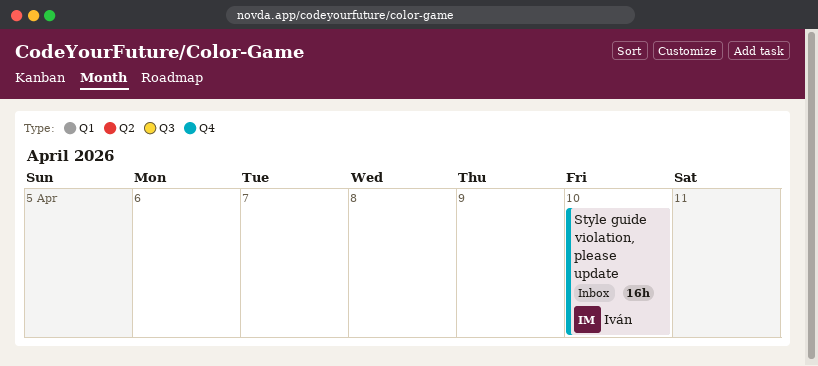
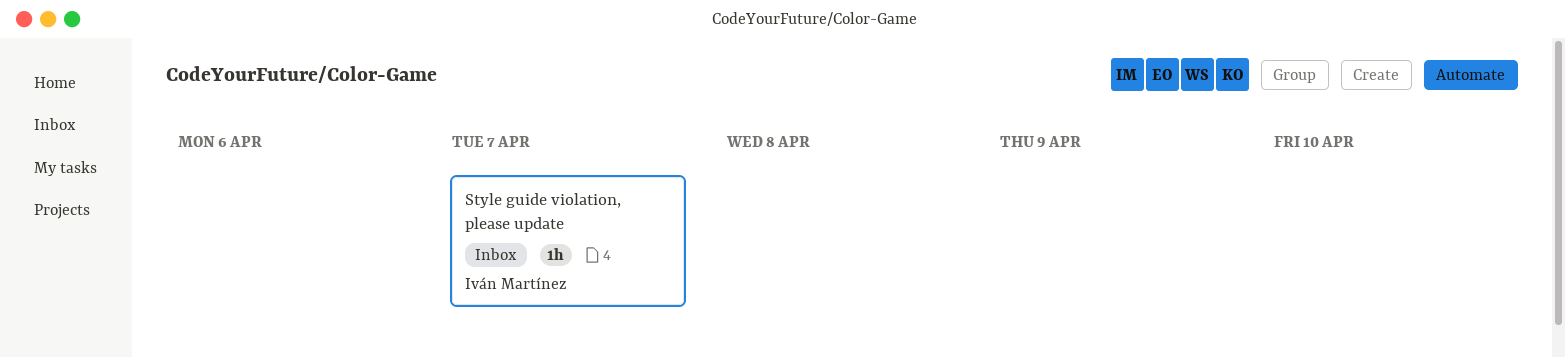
Style guide violation, please update, estimate: 16h -> 1h
Style guide violation, please update, due: Apr 10 -> Apr 7

